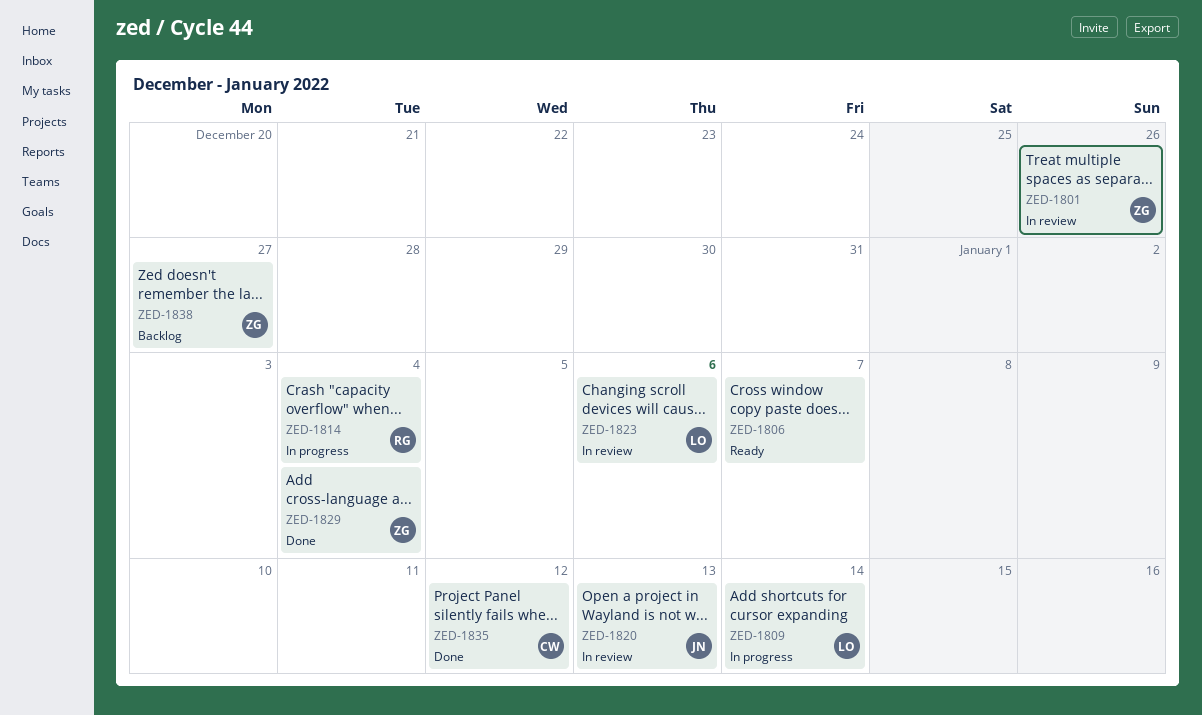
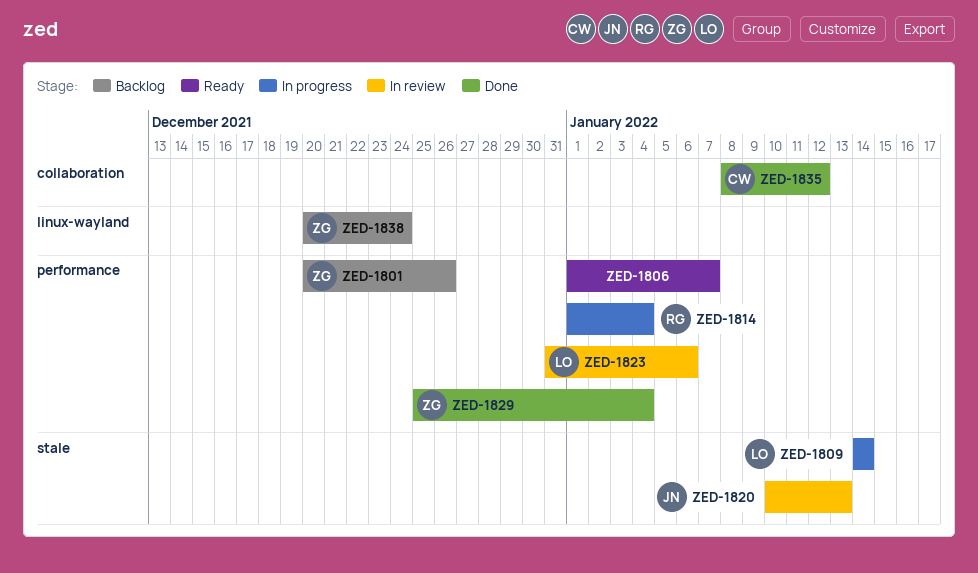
ZED-1801, status: In review -> Backlog
ZED-1838, due: Dec 27 -> Dec 24

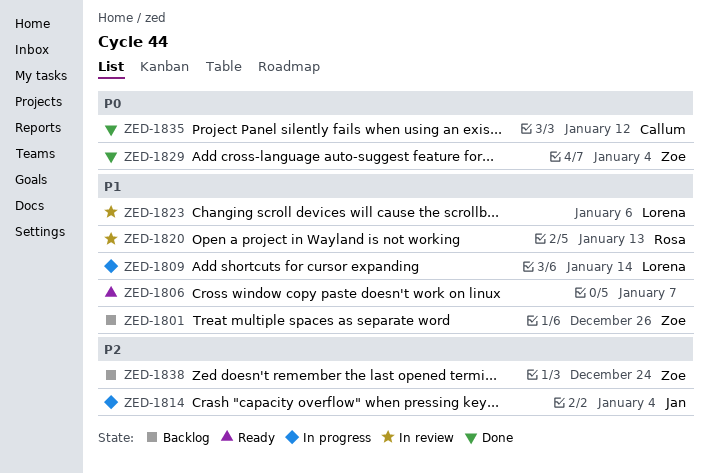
ZED-1814, owner: Rosa -> Jan
ZED-1820, owner: Jan -> Rosa

